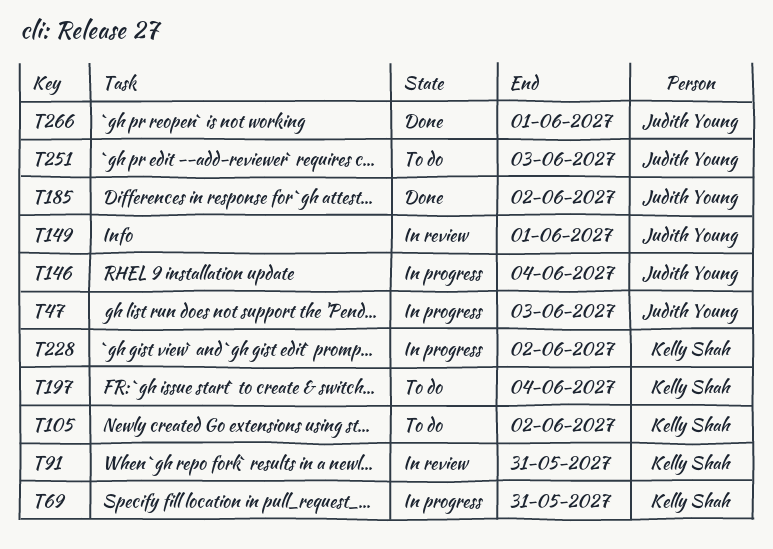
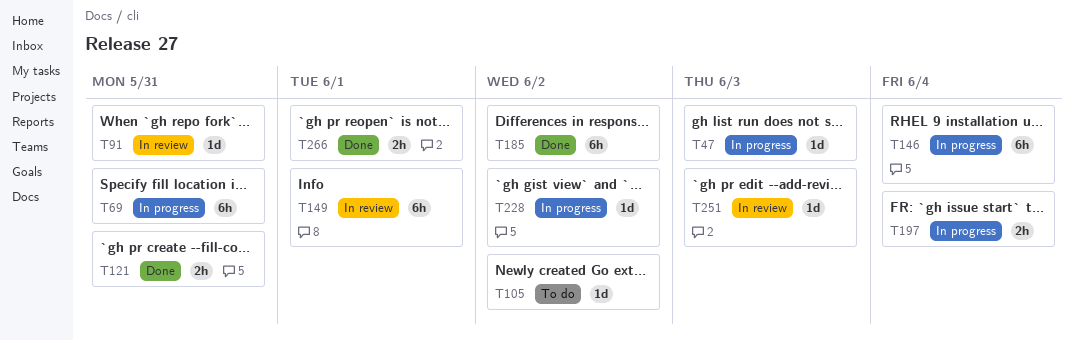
T121: none -> present
T197, status: To do -> In progress
T251, status: To do -> In review

